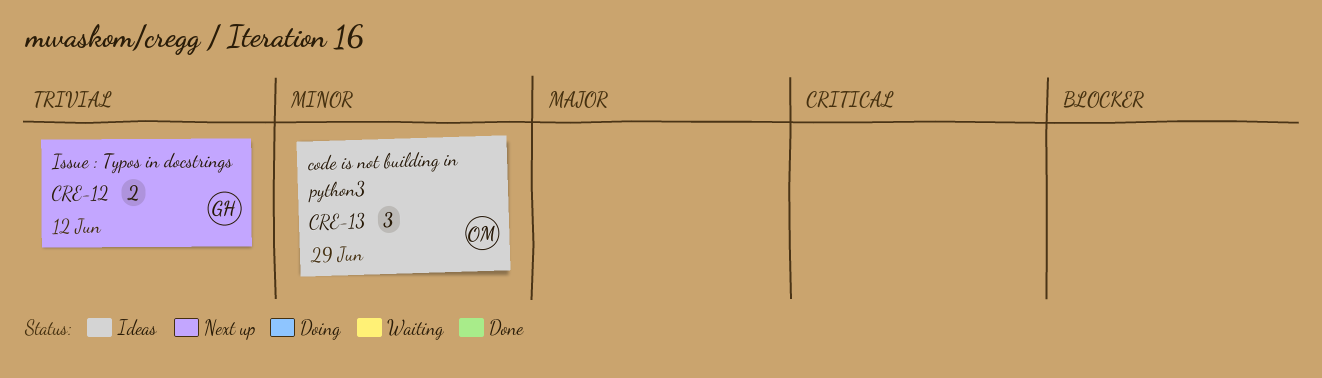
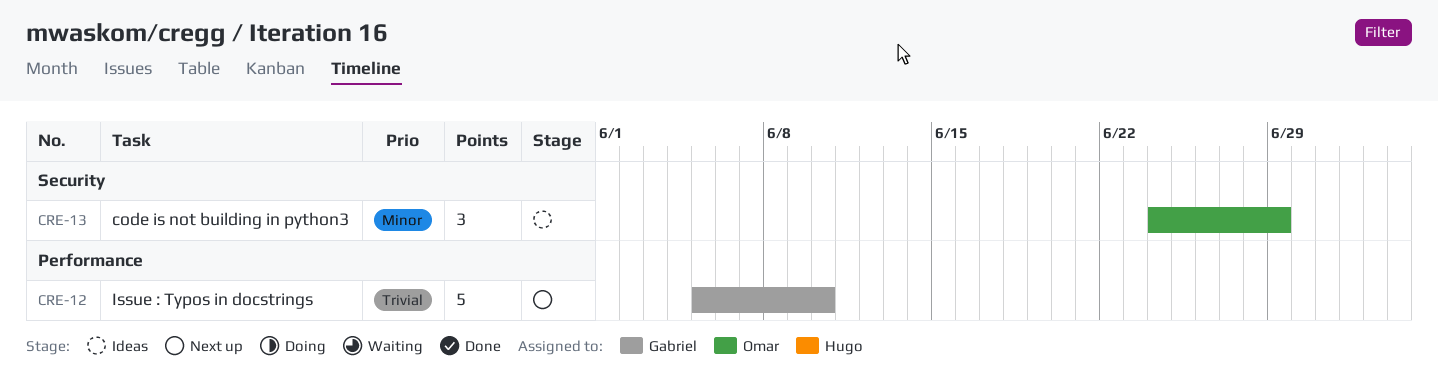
CRE-12, estimate: 2 -> 5
CRE-12, due: Jun 12 -> Jun 10

